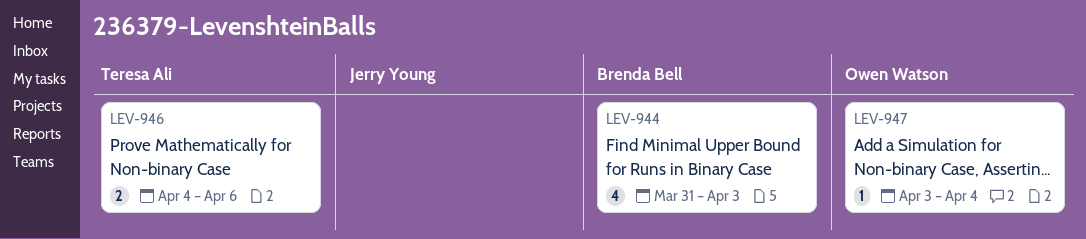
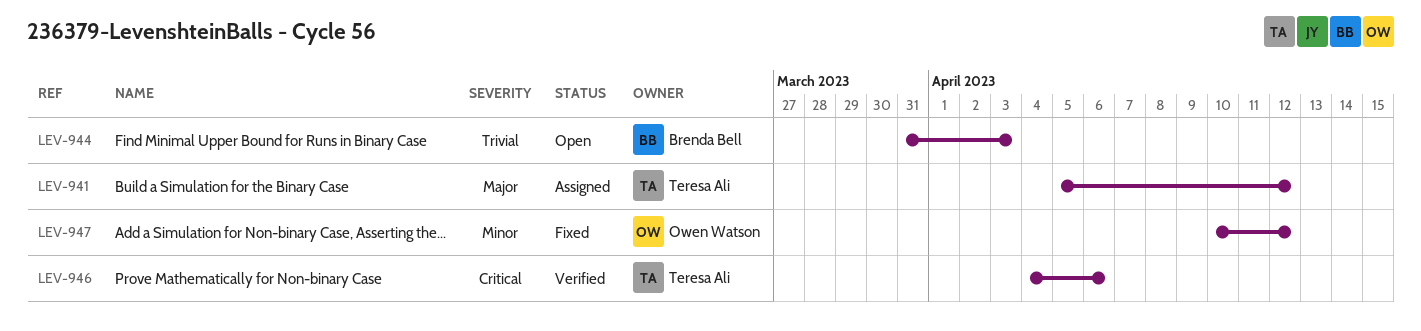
LEV-941: none -> present
LEV-947, start: Apr 3 -> Apr 10
LEV-947, due: Apr 4 -> Apr 12

